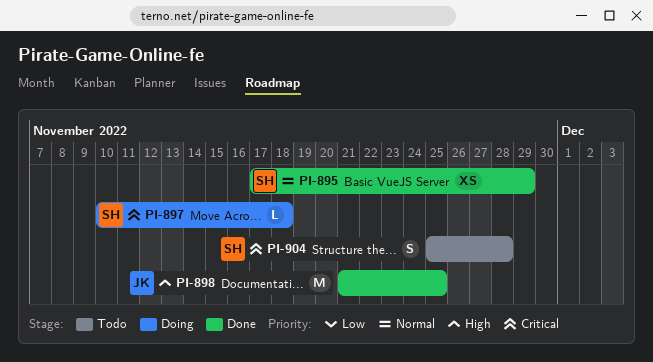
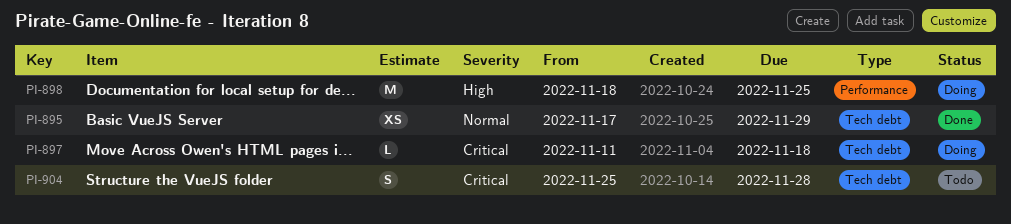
PI-897, start: Nov 10 -> Nov 11
PI-898, status: Done -> Doing
PI-898, start: Nov 21 -> Nov 18

